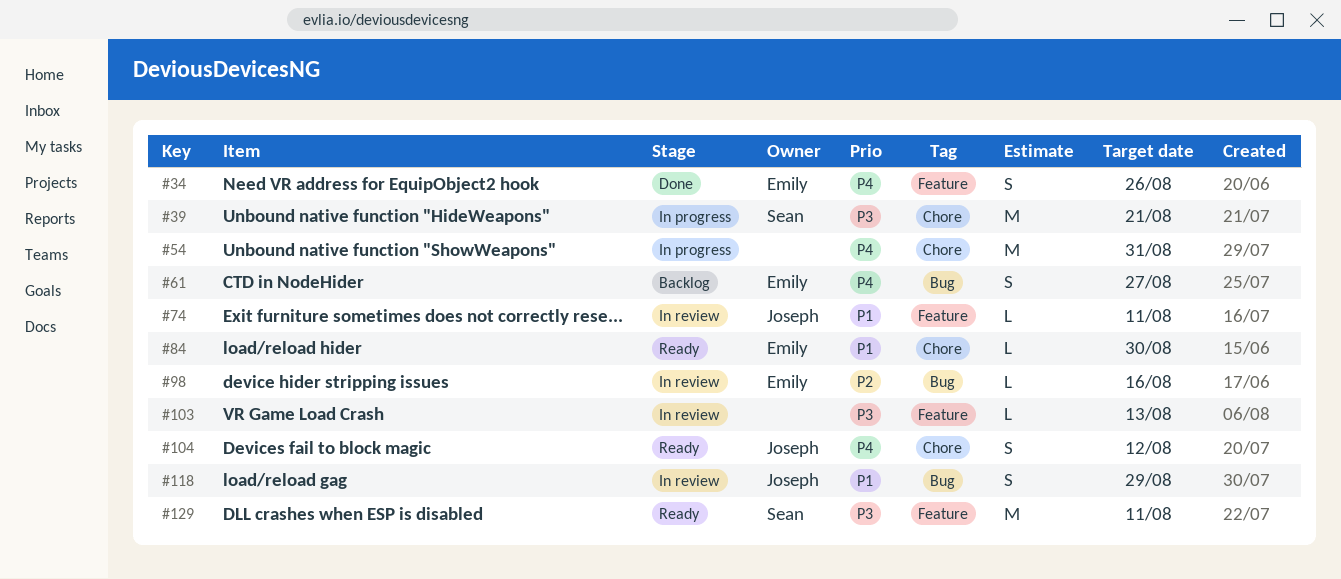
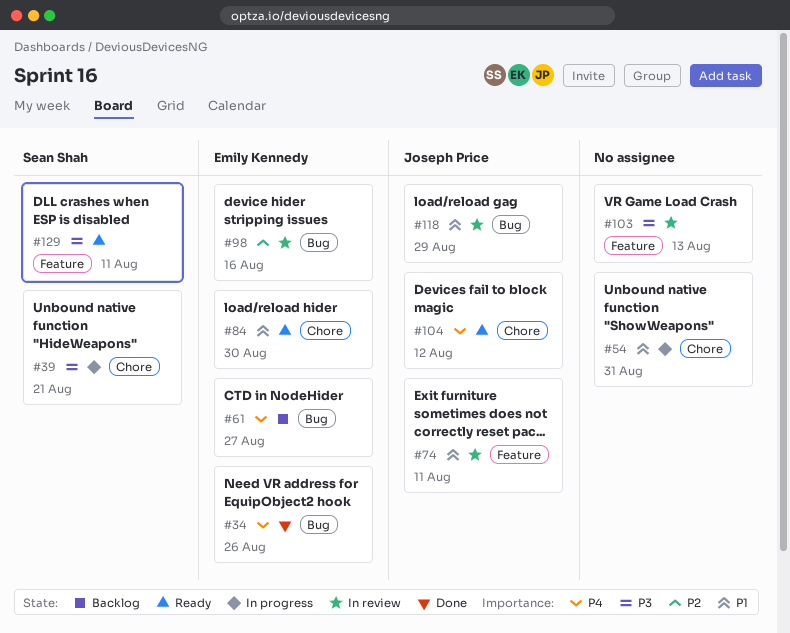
#34, label: Feature -> Bug
#54, priority: P4 -> P1

